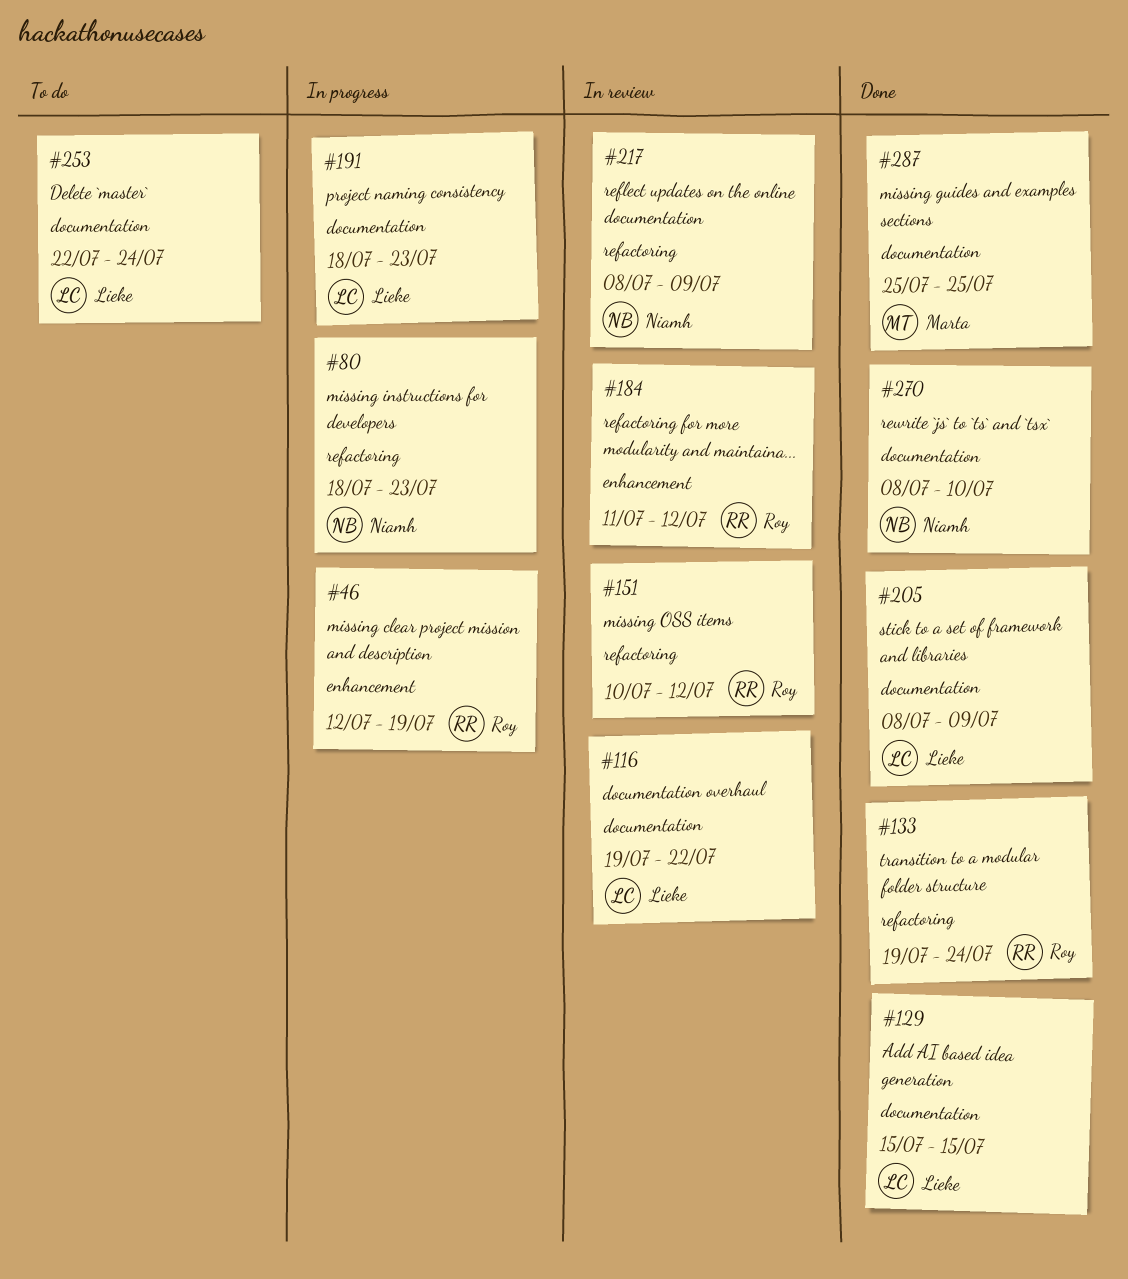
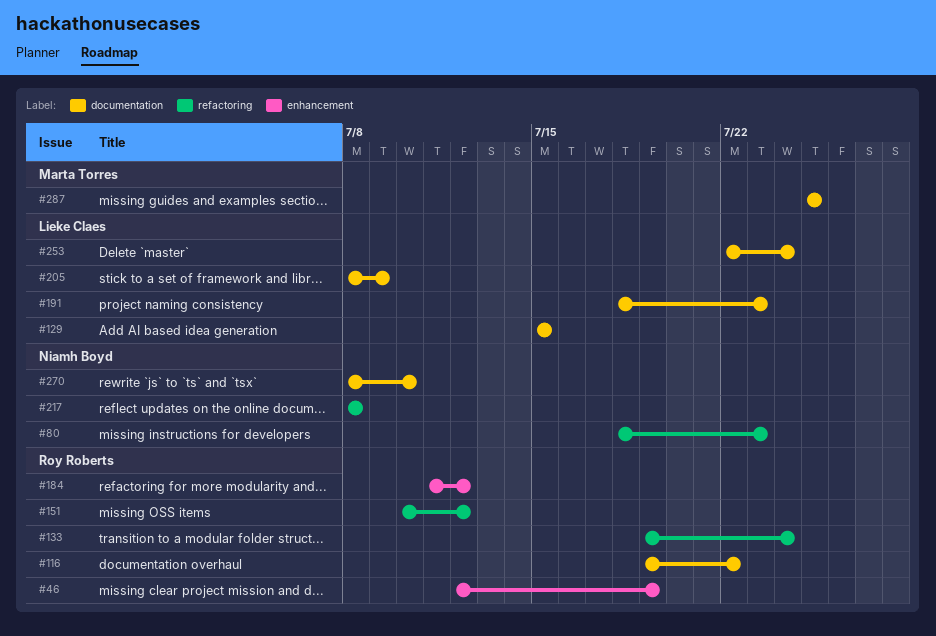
#116, owner: Lieke Claes -> Roy Roberts
#217, due: Jul 9 -> Jul 8

